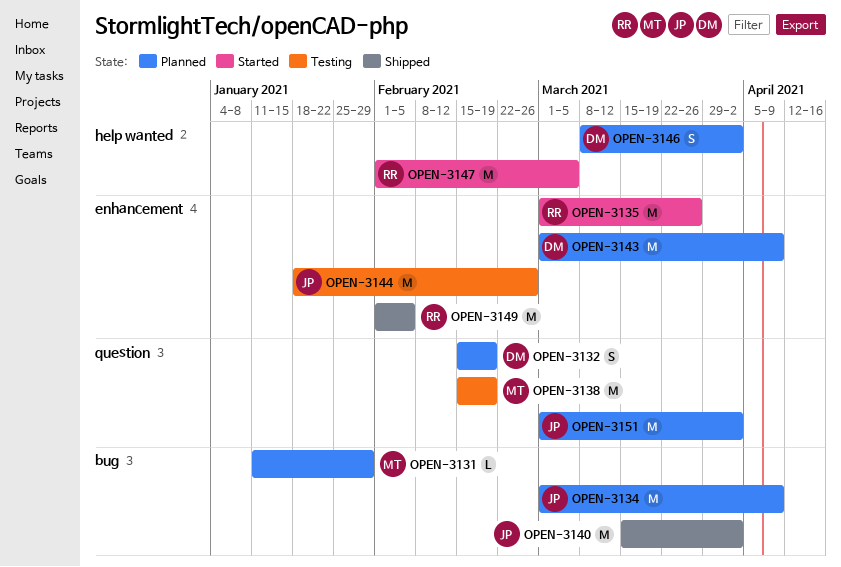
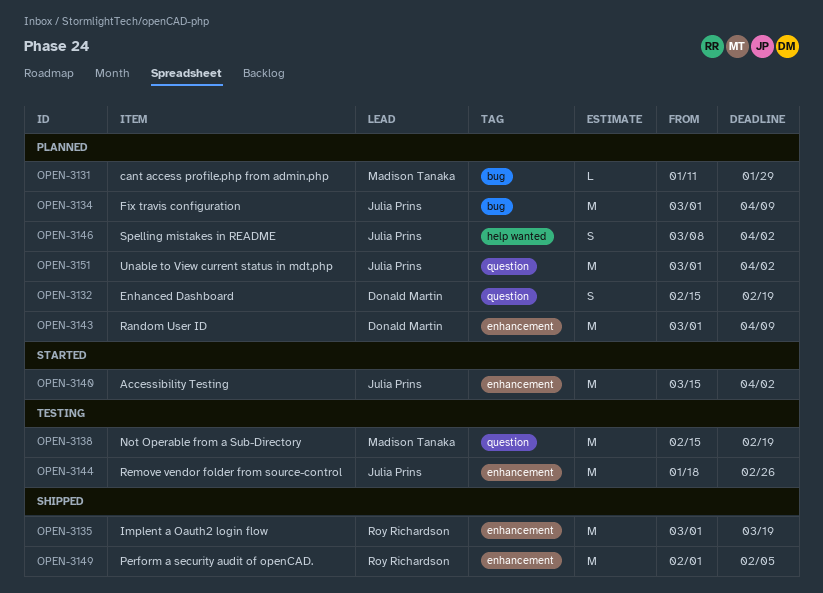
OPEN-3135, status: Started -> Shipped
OPEN-3135, due: Mar 26 -> Mar 19
OPEN-3140, status: Shipped -> Started
OPEN-3140, label: bug -> enhancement
OPEN-3146, owner: Donald Martin -> Julia Prins
OPEN-3147: present -> none

